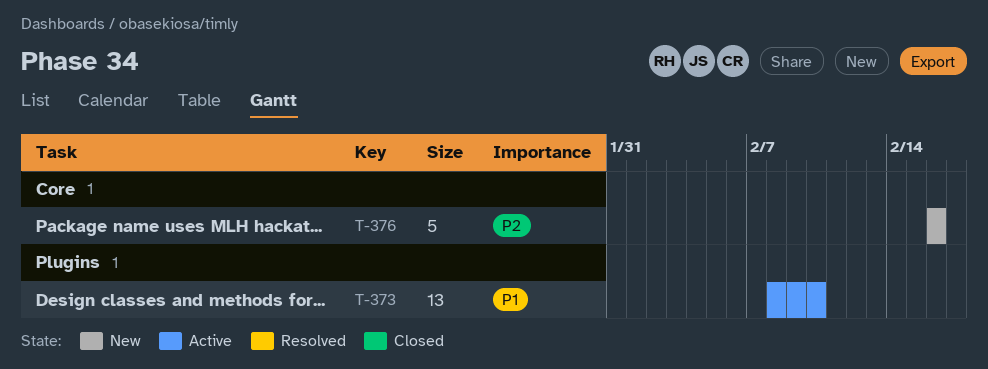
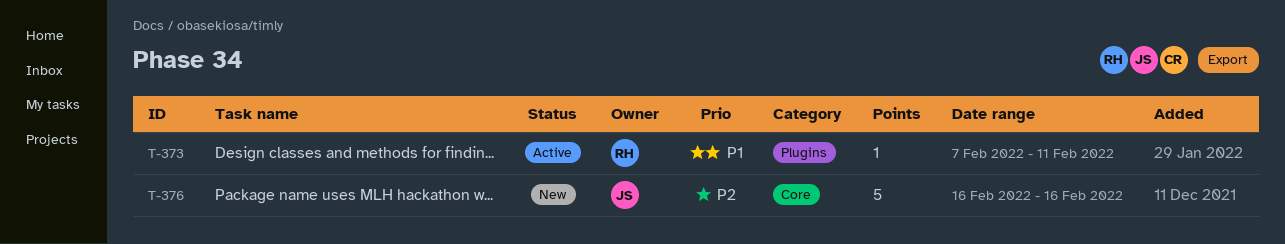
T-373, estimate: 13 -> 1
T-373, start: Feb 8 -> Feb 7
T-373, due: Feb 10 -> Feb 11

